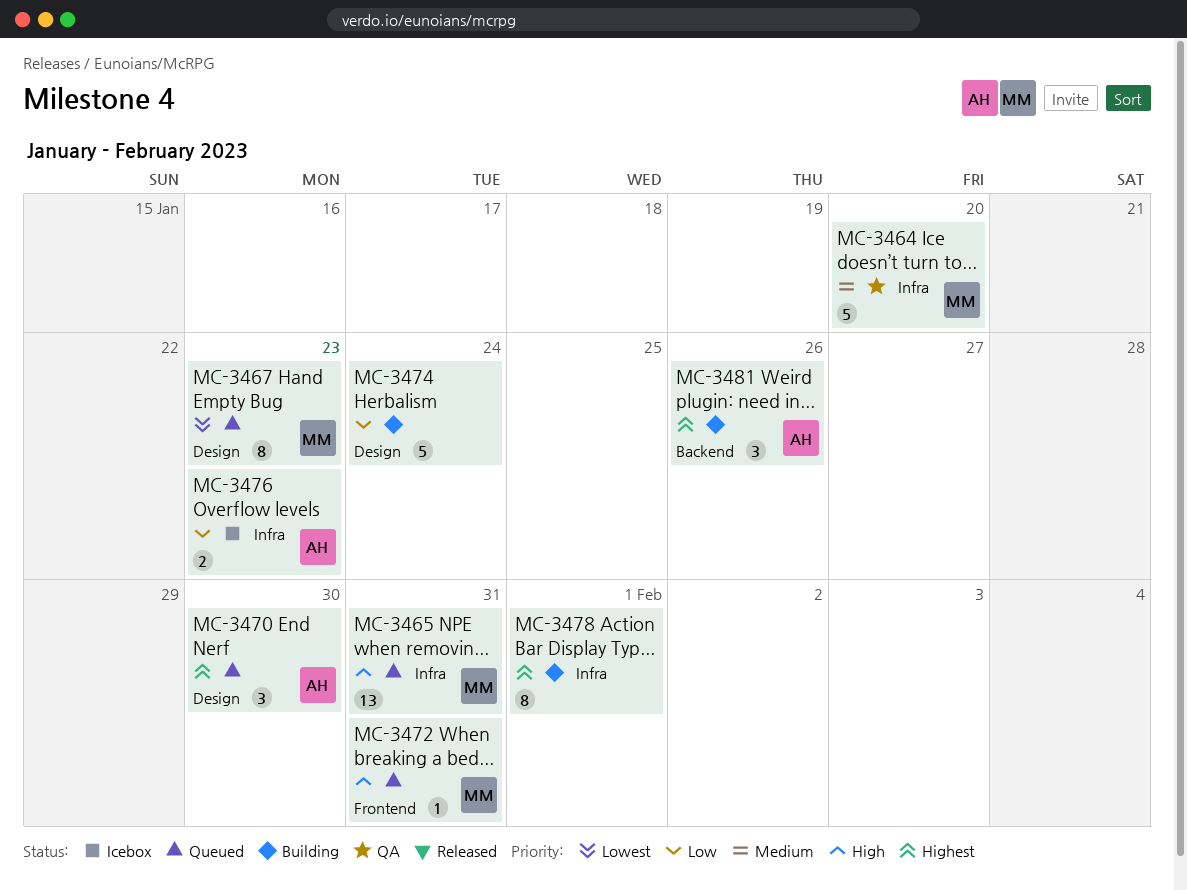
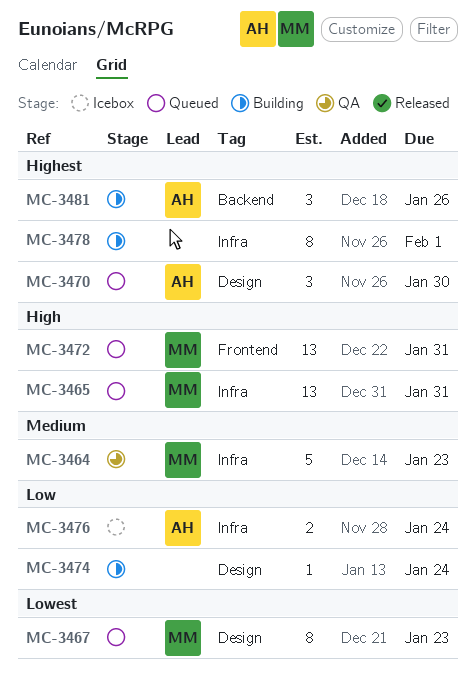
MC-3464, due: Jan 20 -> Jan 23
MC-3472, estimate: 1 -> 13
MC-3474, estimate: 5 -> 1
MC-3476, due: Jan 23 -> Jan 24

